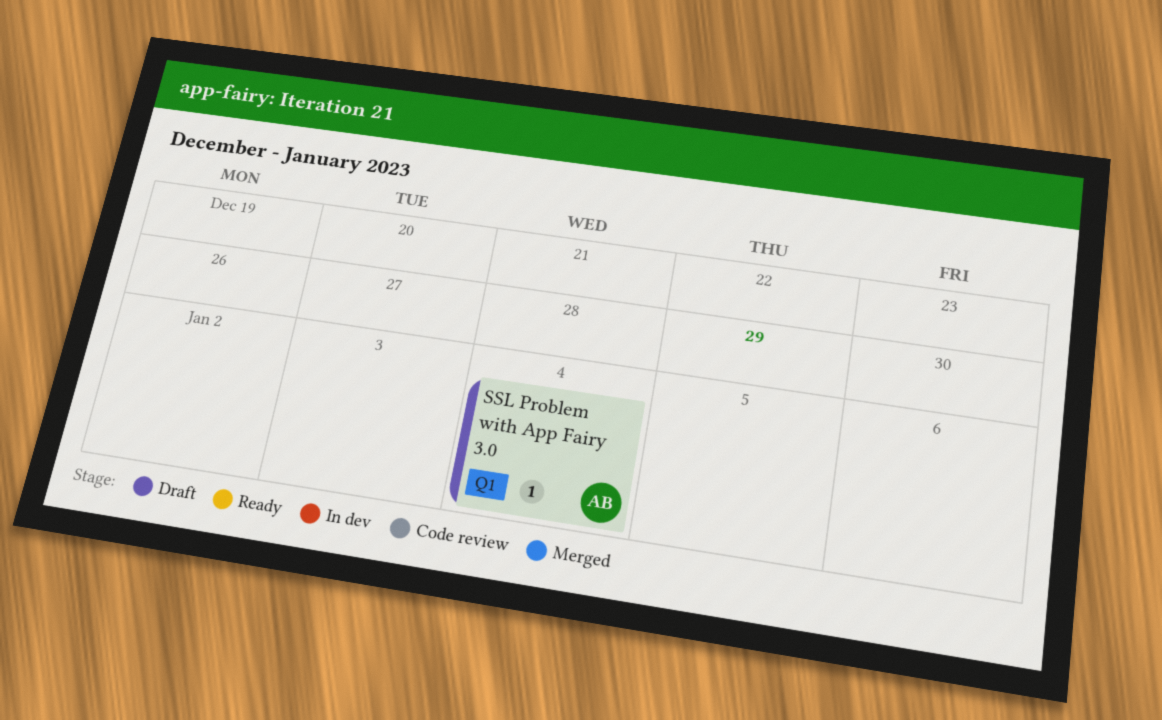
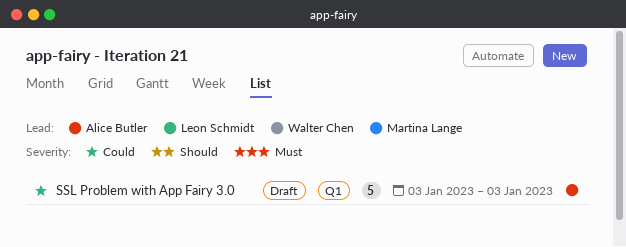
SSL Problem with App Fairy 3.0, estimate: 1 -> 5
SSL Problem with App Fairy 3.0, due: Jan 4 -> Jan 3

